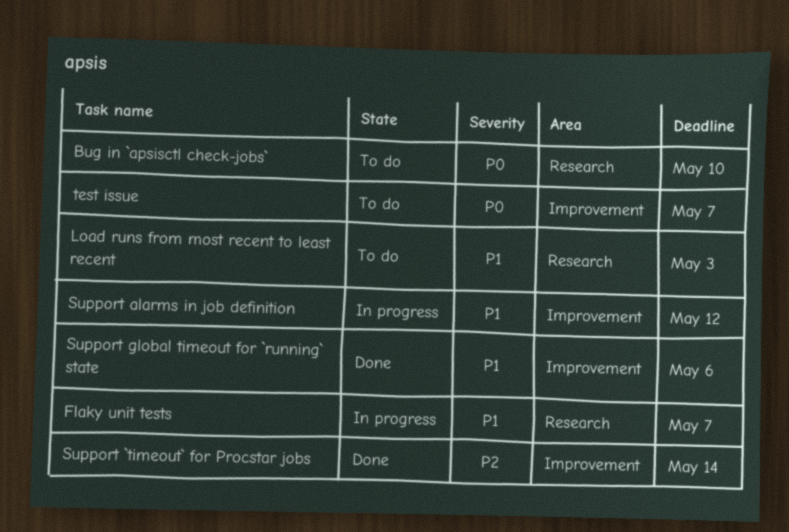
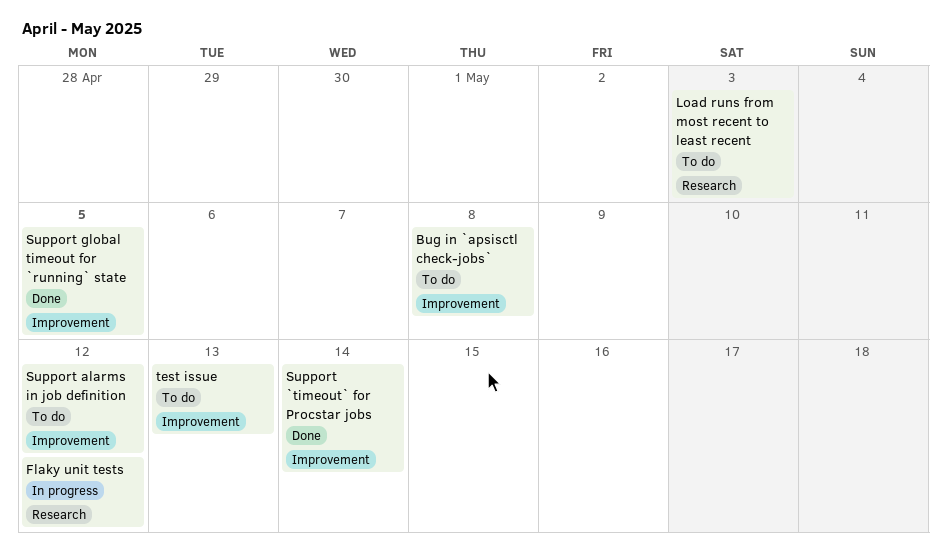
Bug in `apsisctl check-jobs`, label: Research -> Improvement
Bug in `apsisctl check-jobs`, due: May 10 -> May 8
Flaky unit tests, due: May 7 -> May 12
Support alarms in job definition, status: In progress -> To do
Support global timeout for `running` state, due: May 6 -> May 5
test issue, due: May 7 -> May 13

